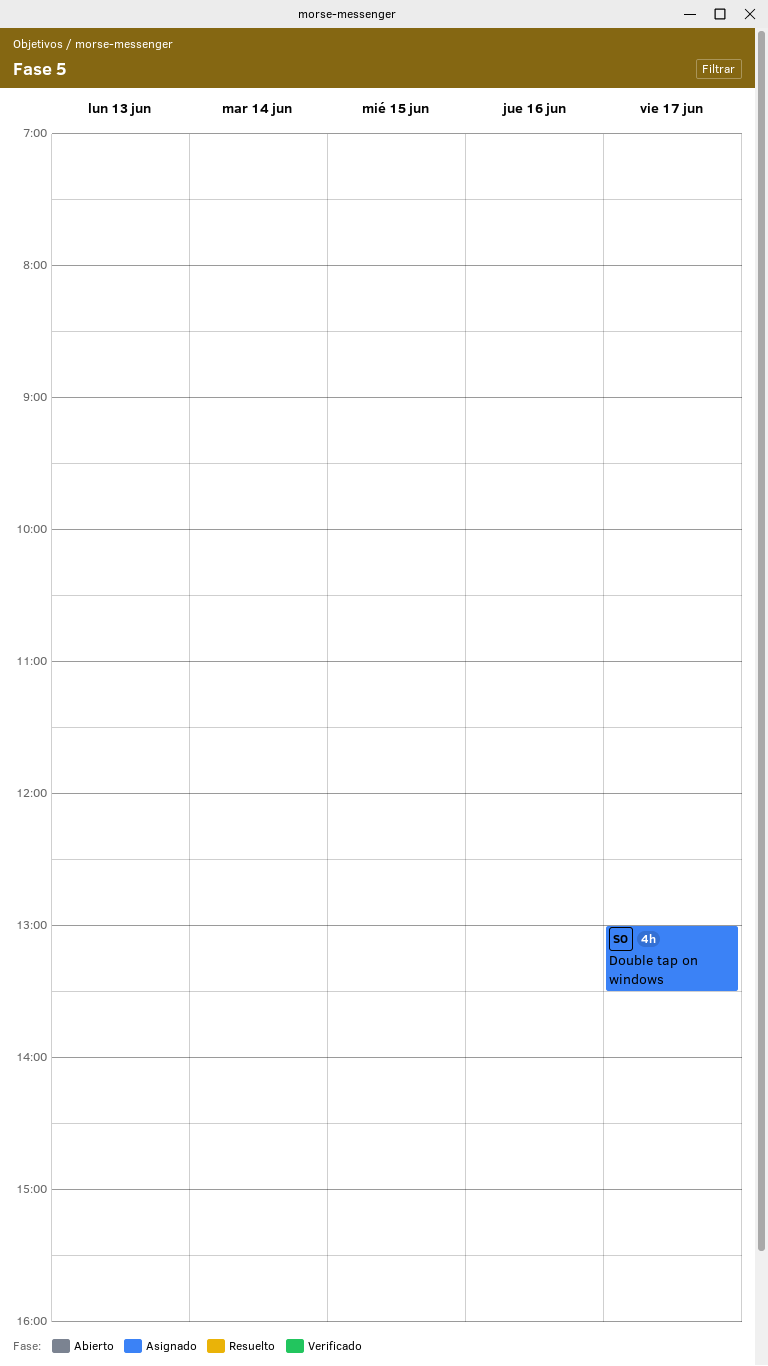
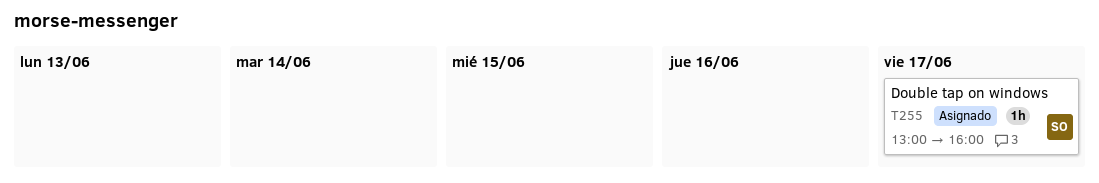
Double tap on windows, estimate: 4h -> 1h
Double tap on windows, ends: 13:30 -> 16:00

